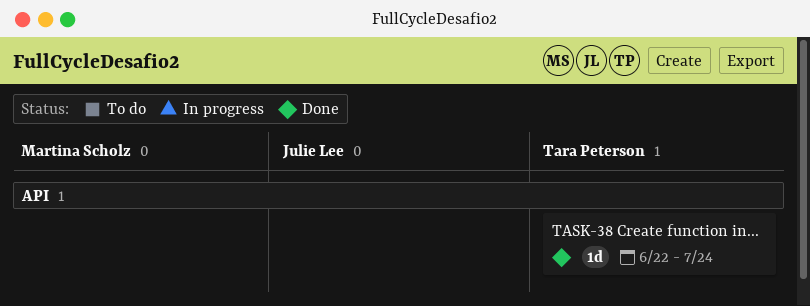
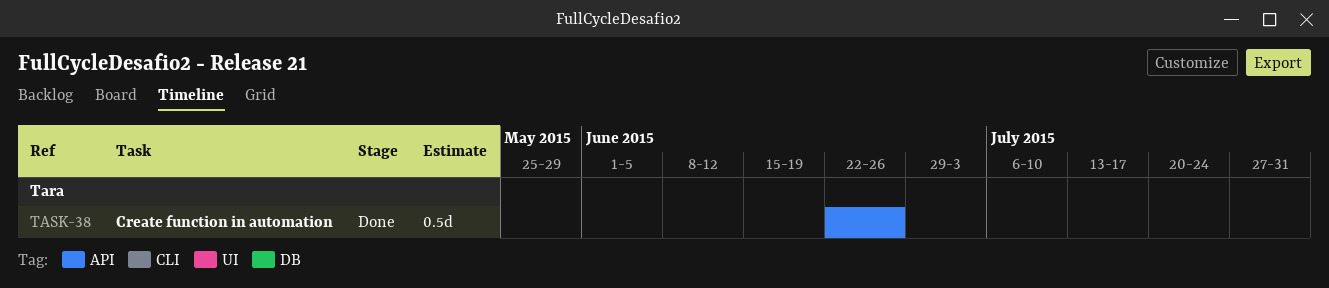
TASK-38, estimate: 1d -> 0.5d
TASK-38, due: Jul 24 -> Jun 26

